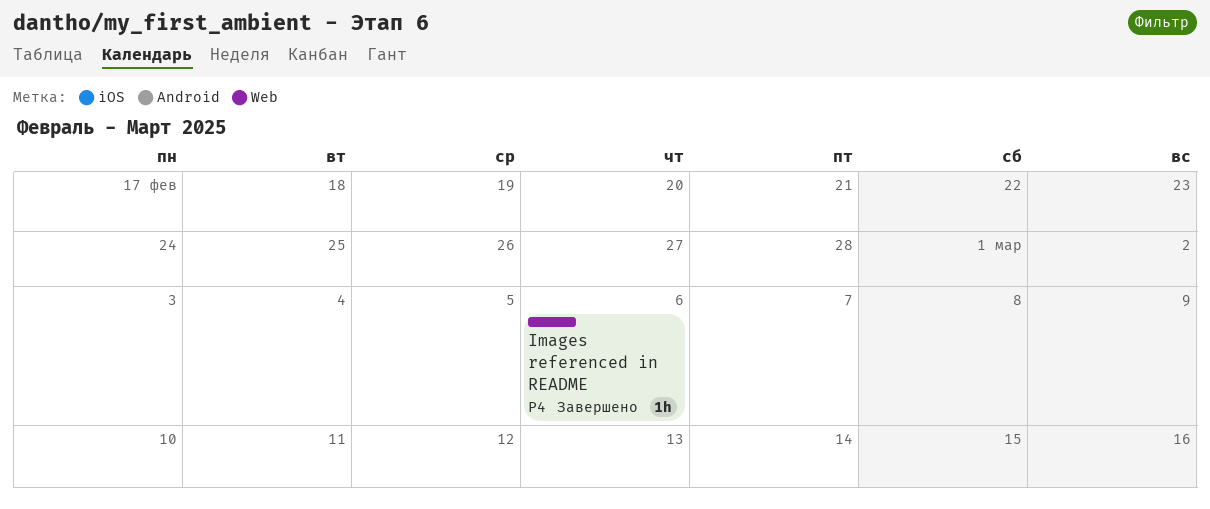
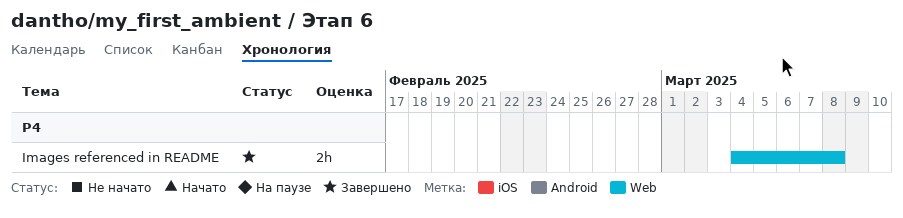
Images referenced in README, estimate: 1h -> 2h
Images referenced in README, due: Mar 6 -> Mar 8

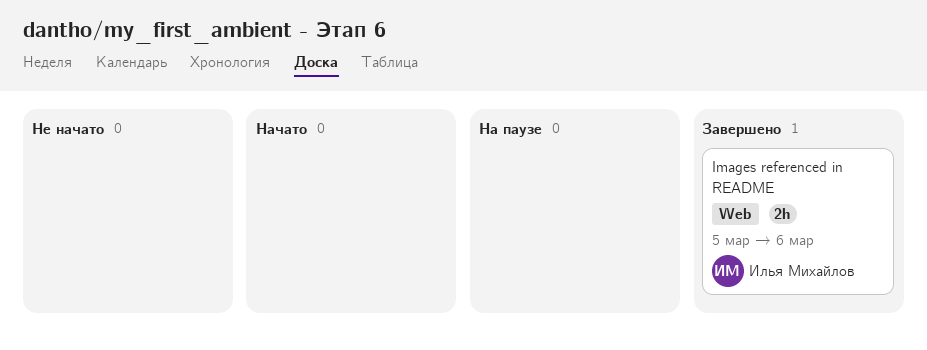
Images referenced in README, start: Mar 4 -> Mar 5
Images referenced in README, due: Mar 8 -> Mar 6

